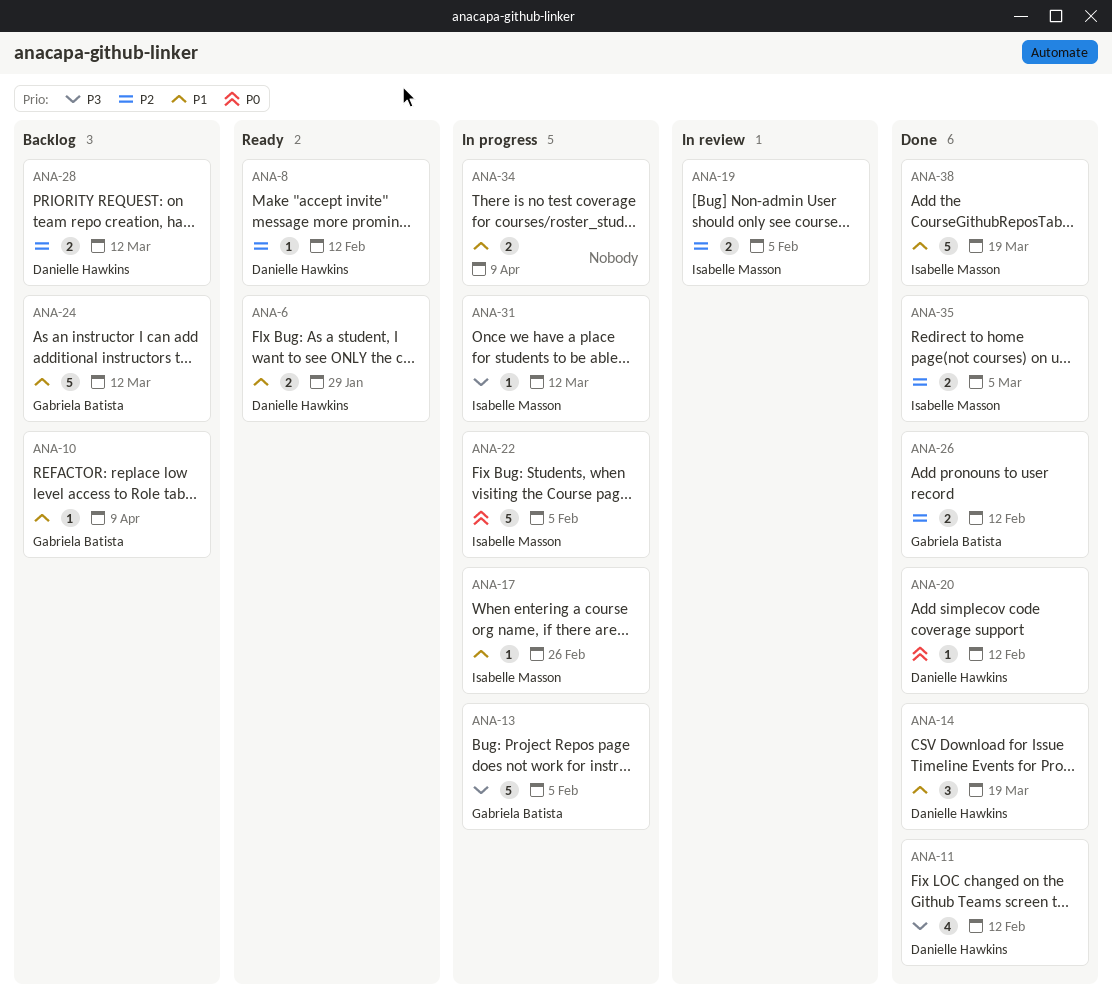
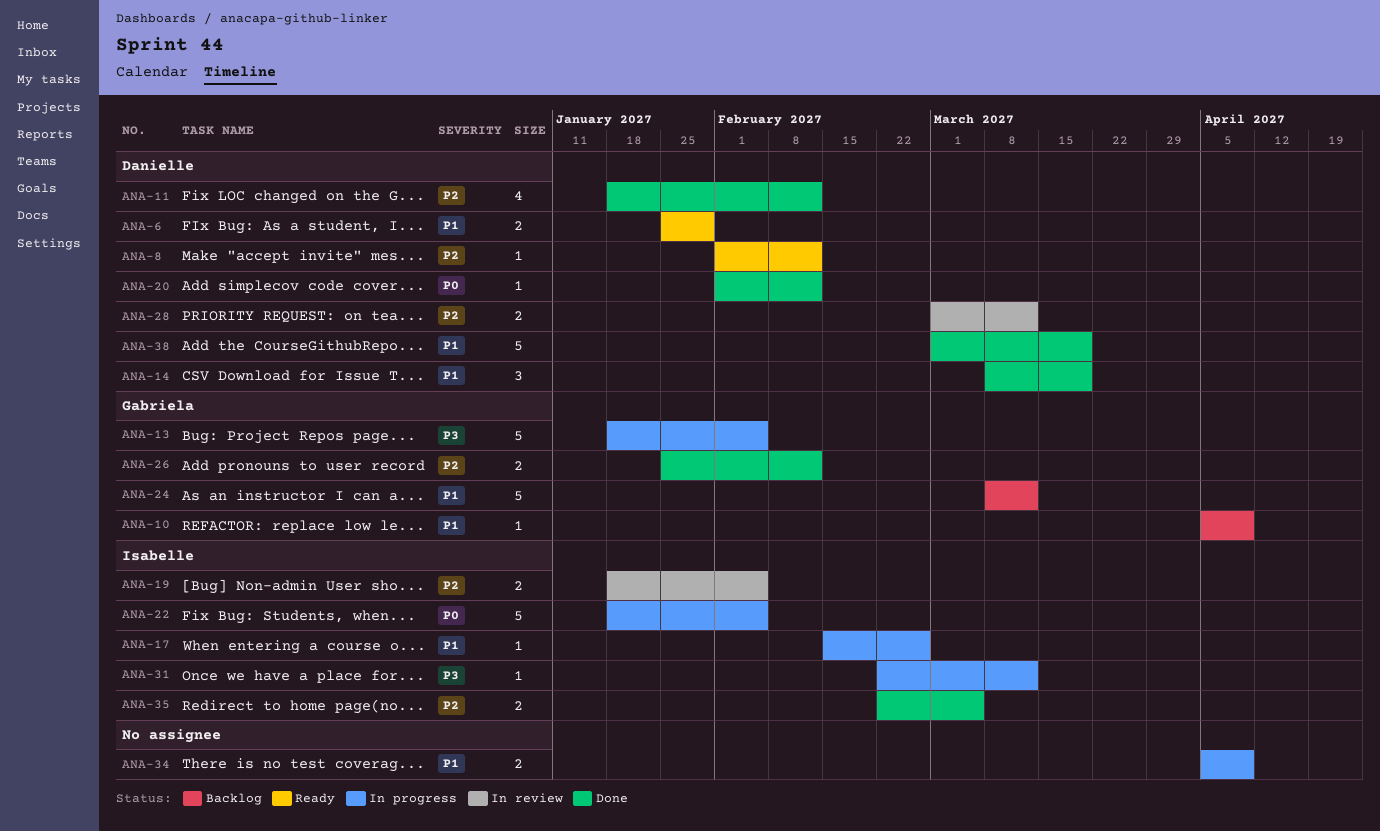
ANA-11, priority: P3 -> P2
ANA-28, status: Backlog -> In review
ANA-38, owner: Isabelle Masson -> Danielle Hawkins

